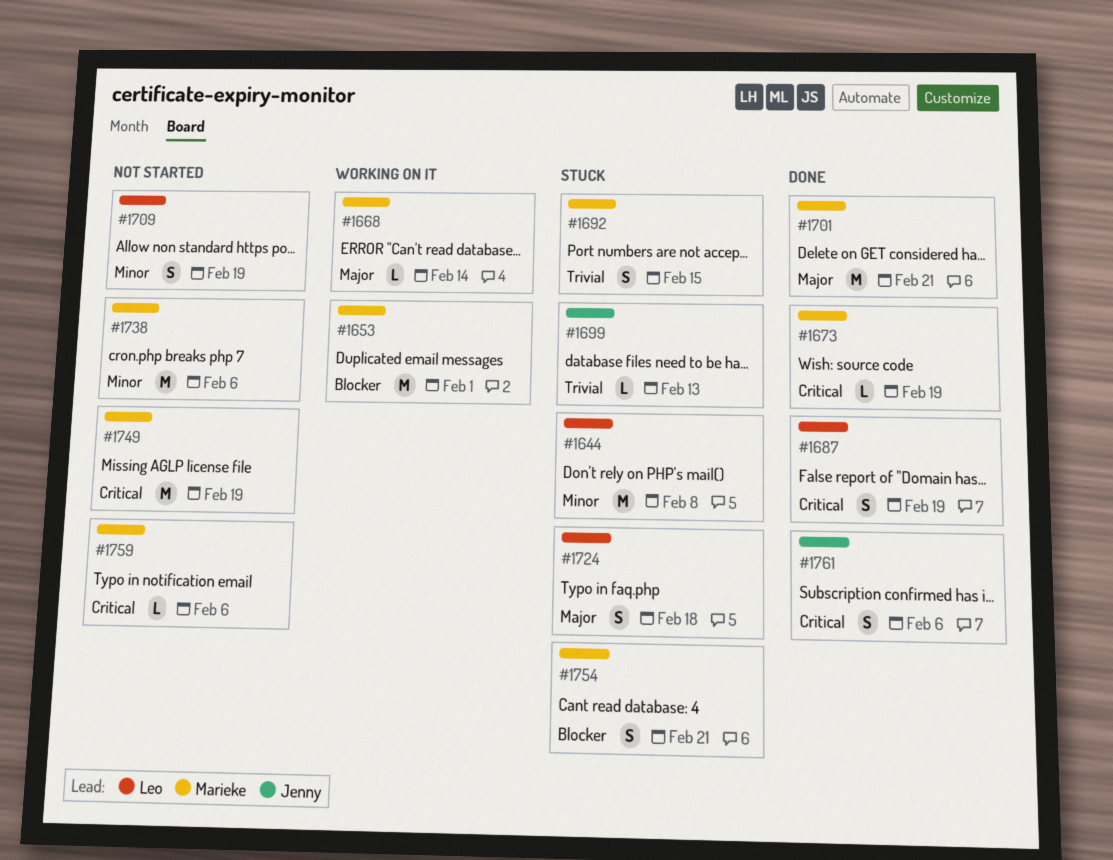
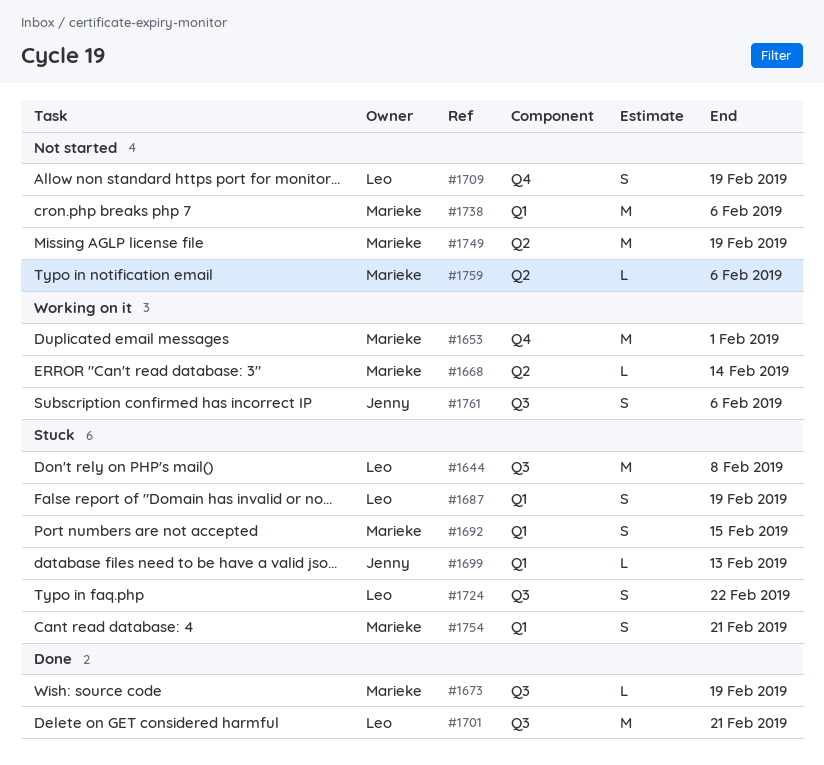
#1687, status: Done -> Stuck
#1701, owner: Marieke -> Leo
#1724, due: Feb 18 -> Feb 22
#1761, status: Done -> Working on it

